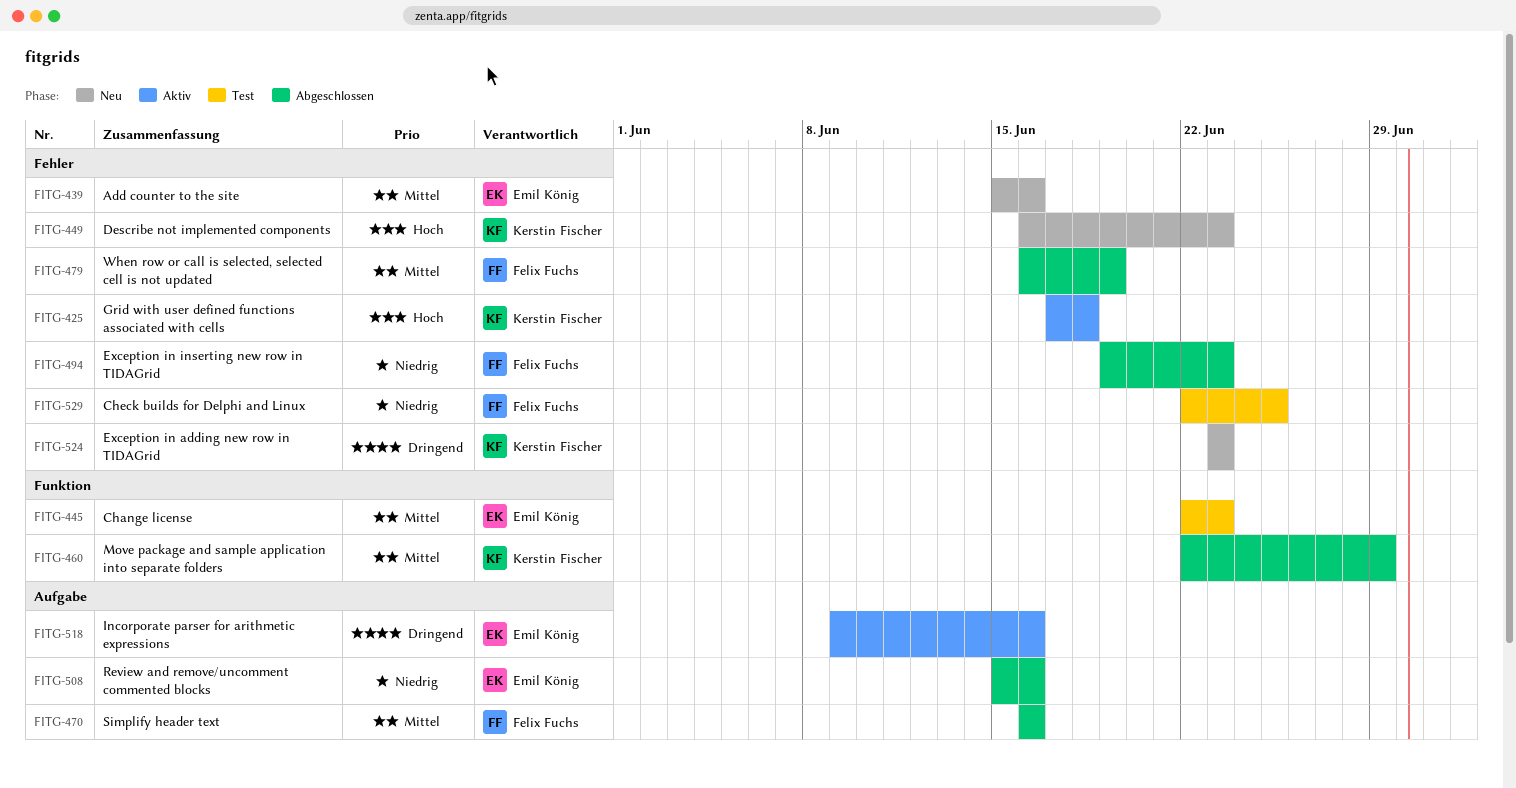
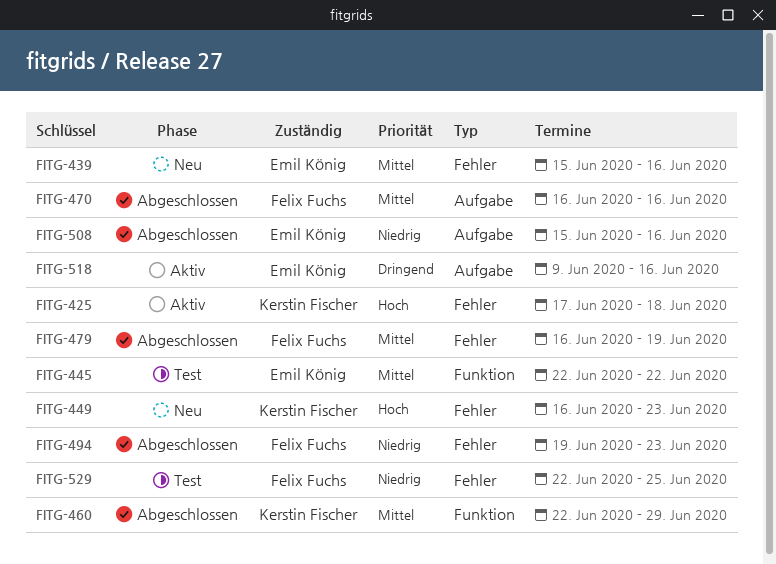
FITG-445, due: Jun 23 -> Jun 22
FITG-524: present -> none

